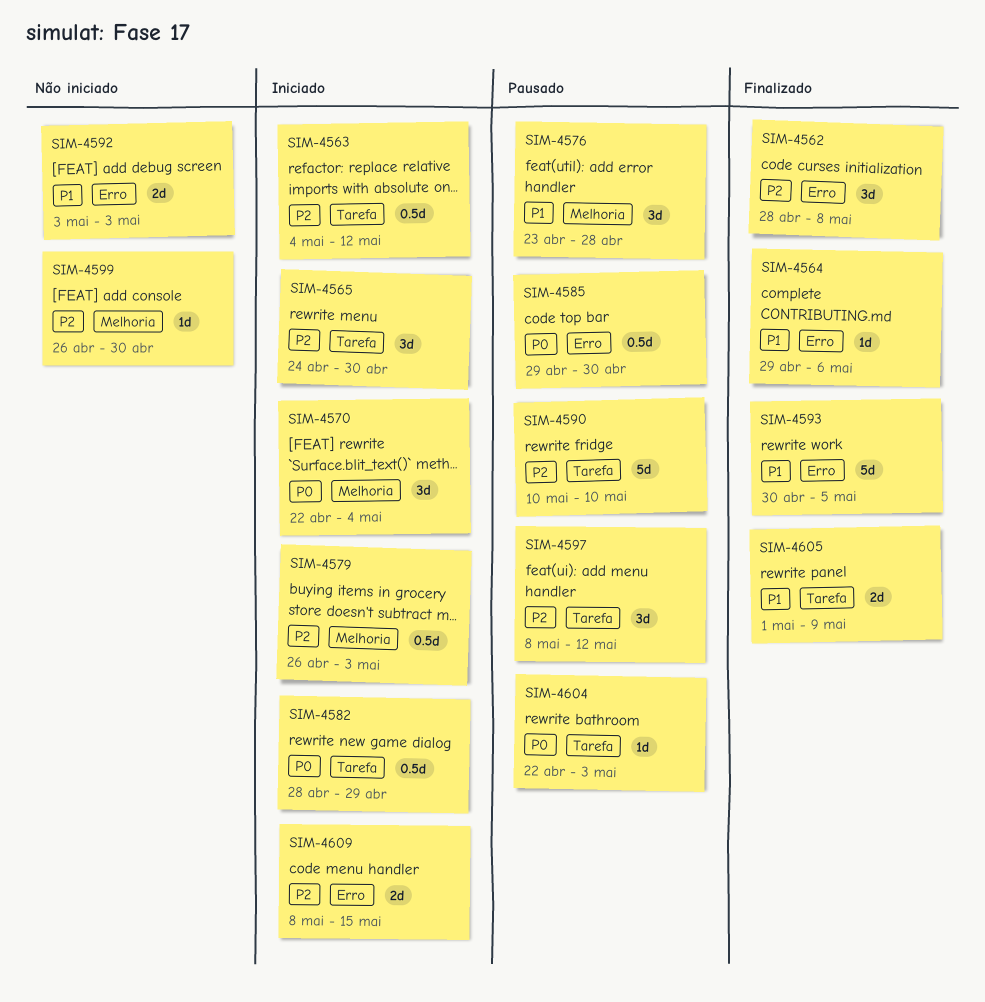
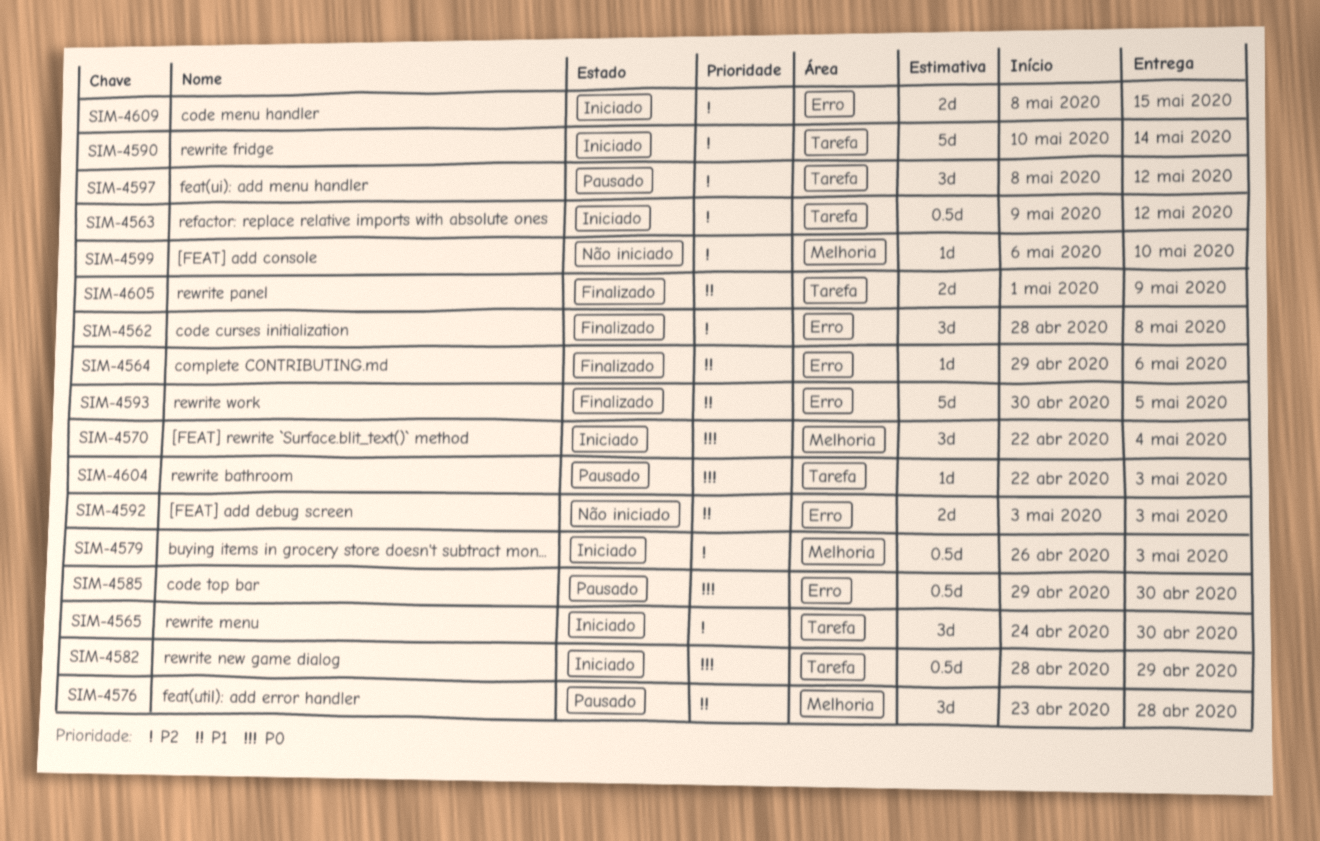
SIM-4563, start: May 4 -> May 9
SIM-4590, status: Pausado -> Iniciado
SIM-4590, due: May 10 -> May 14
SIM-4599, start: Apr 26 -> May 6
SIM-4599, due: Apr 30 -> May 10

